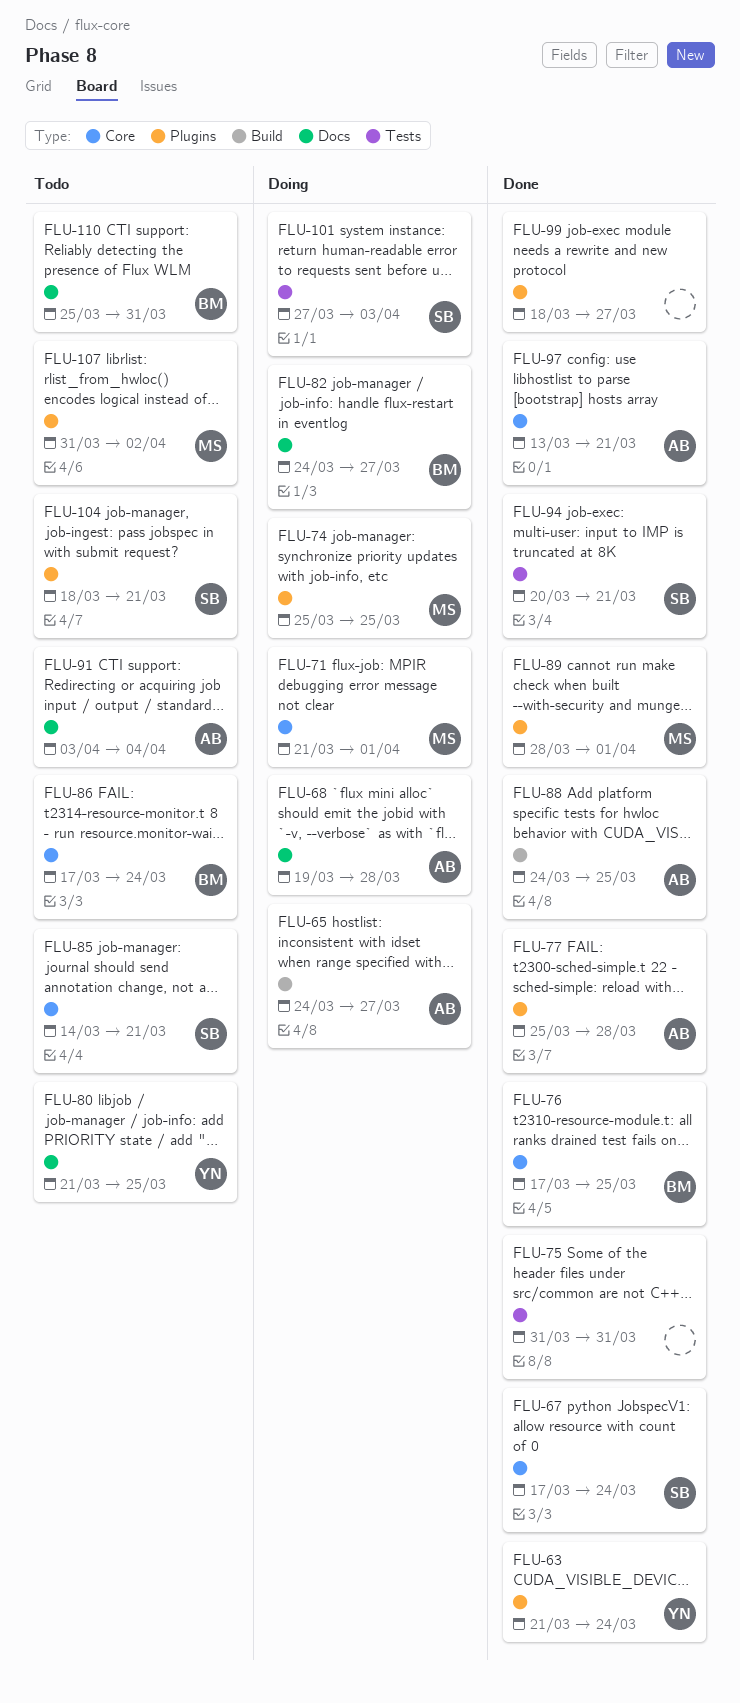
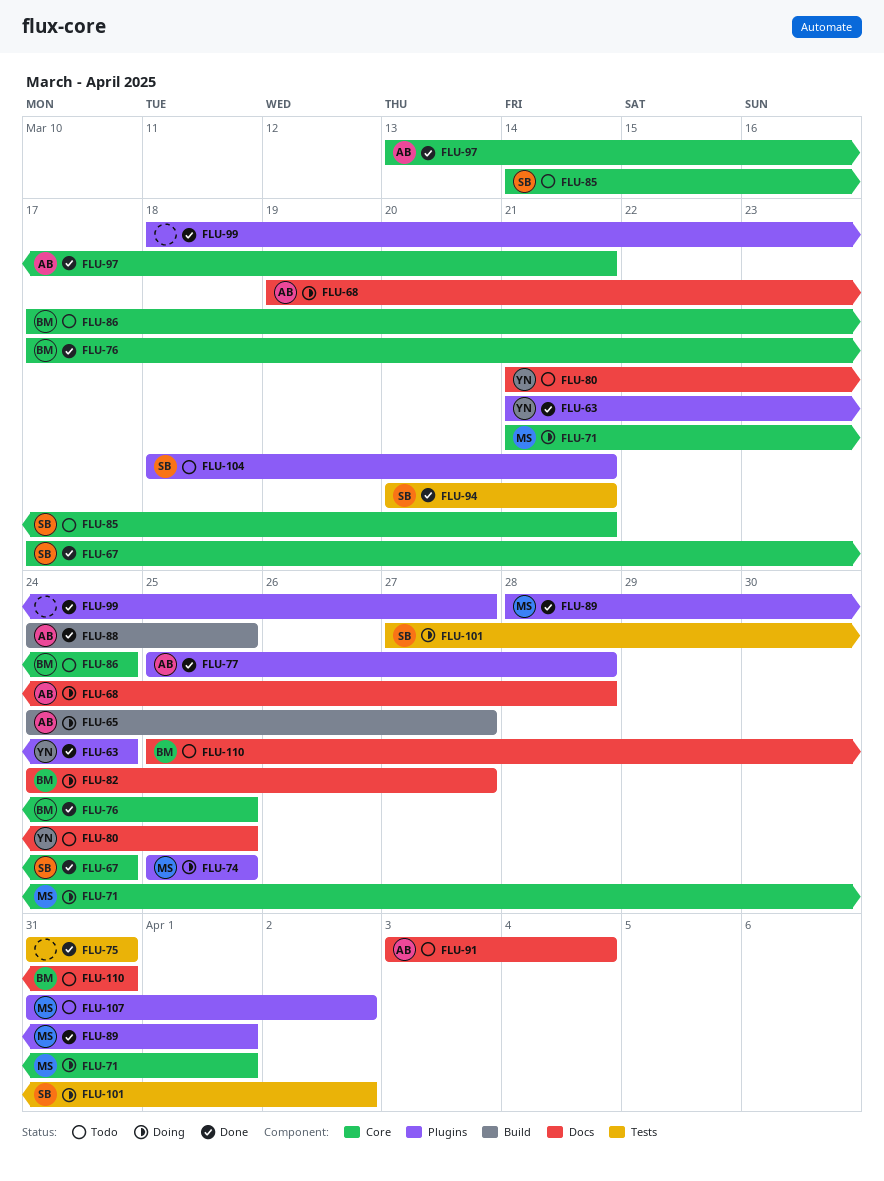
FLU-101, due: Apr 3 -> Apr 2

